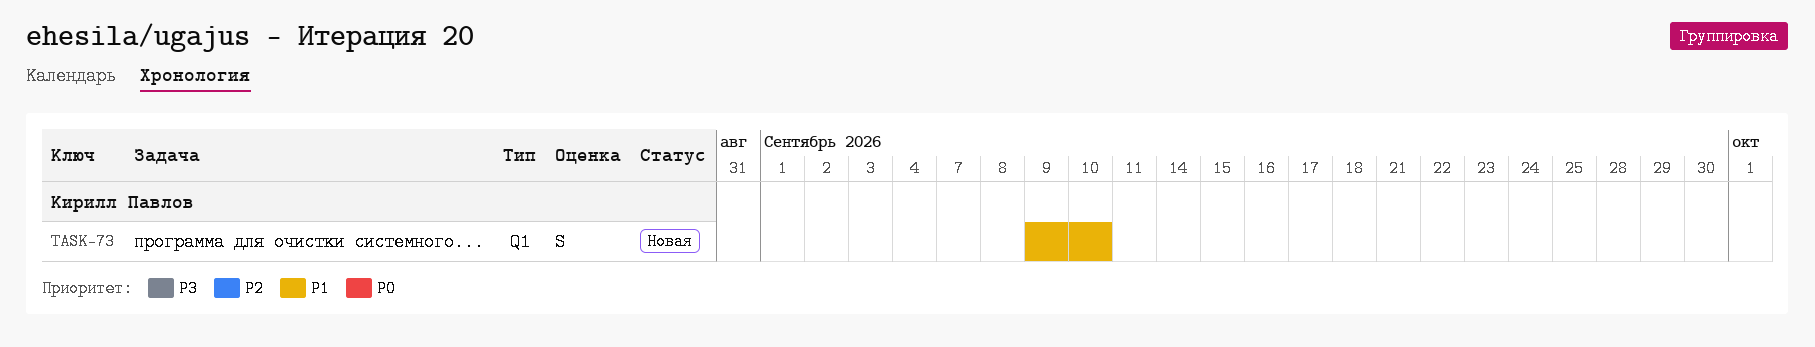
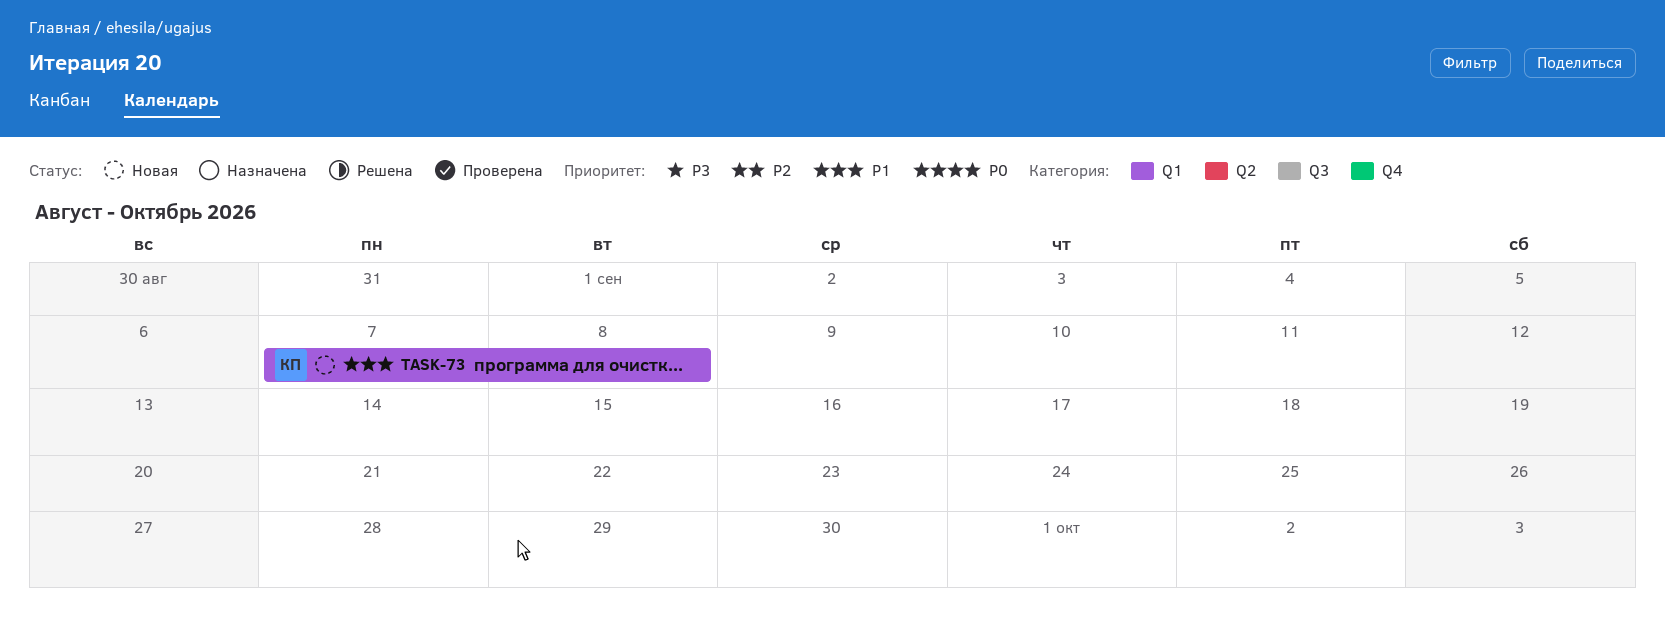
TASK-73, start: Sep 9 -> Sep 7
TASK-73, due: Sep 10 -> Sep 8

